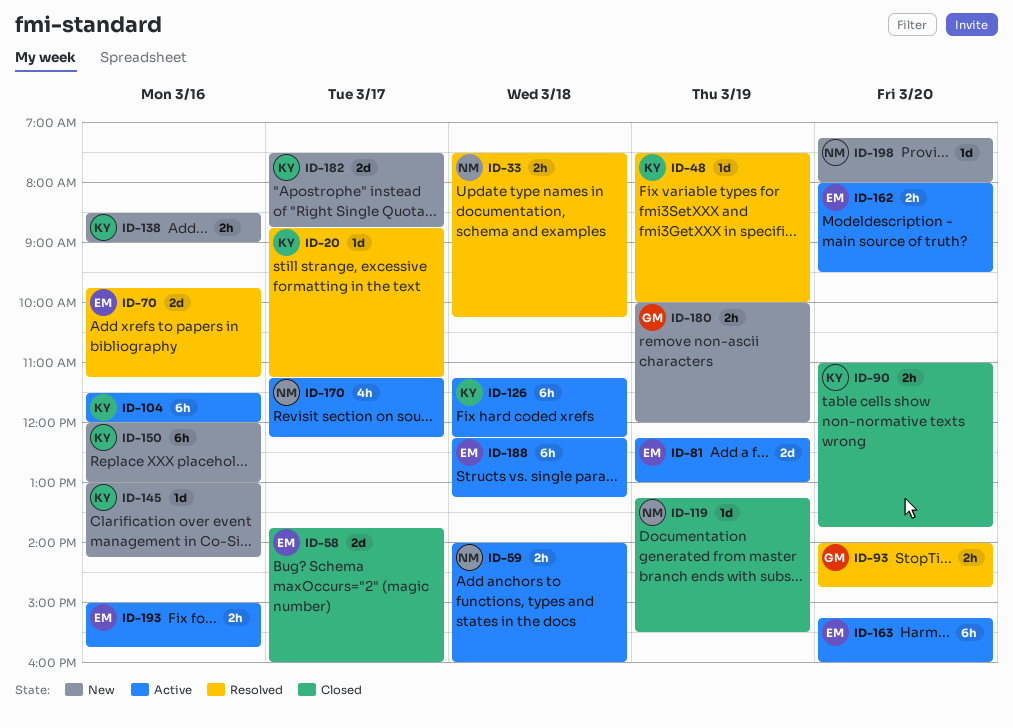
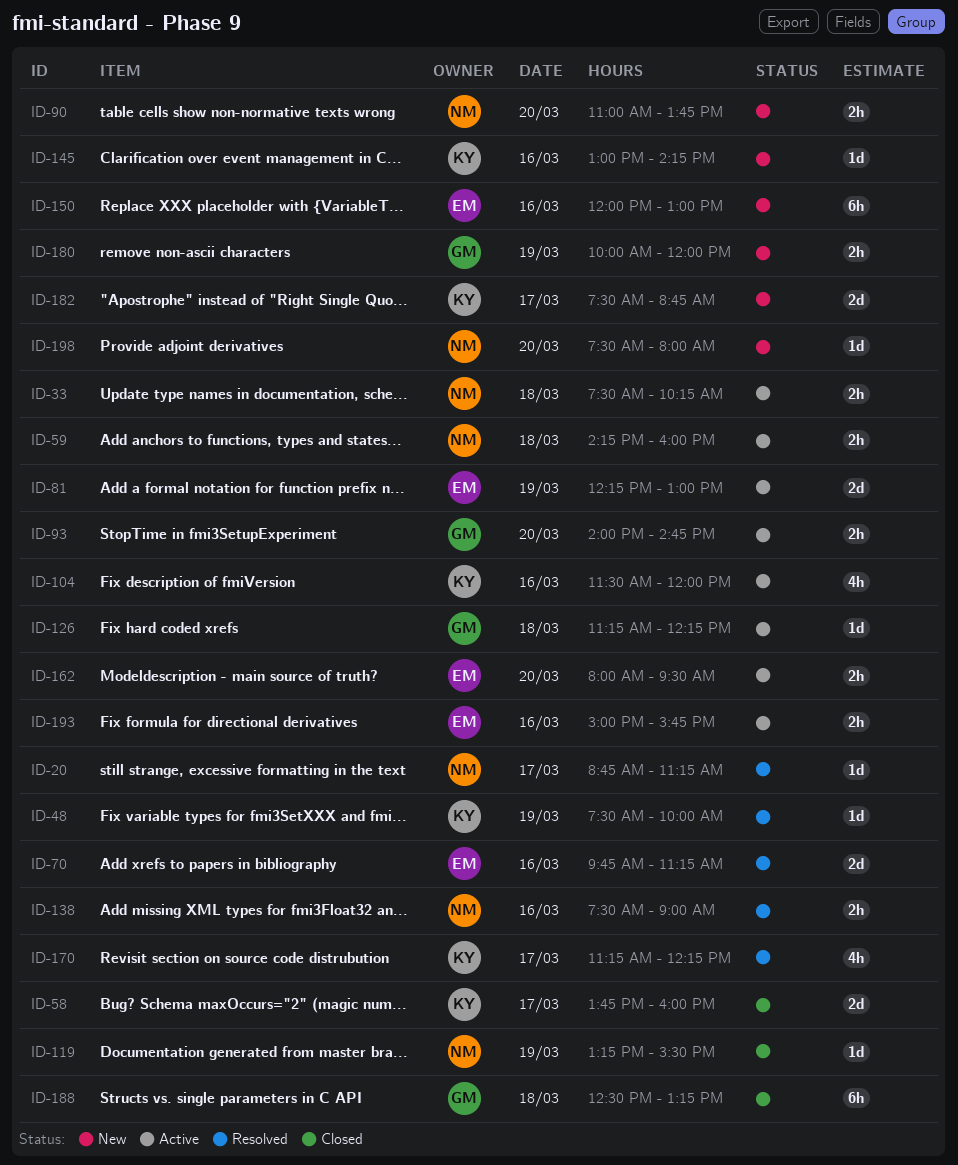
ID-20, owner: KY -> NM
ID-33, status: Resolved -> Active
ID-58, owner: EM -> KY
ID-59, begins: 14:00 -> 14:15
ID-90, status: Closed -> New
ID-90, owner: KY -> NM
ID-93, status: Resolved -> Active
ID-104, estimate: 6h -> 4h
ID-126, owner: KY -> GM
ID-126, estimate: 6h -> 1d
ID-138, status: New -> Resolved
ID-138, owner: KY -> NM
ID-138, begins: 08:30 -> 07:30
ID-150, owner: KY -> EM
ID-163: present -> none
ID-170, status: Active -> Resolved
ID-170, owner: NM -> KY
ID-188, status: Active -> Closed
ID-188, owner: EM -> GM
ID-188, begins: 12:15 -> 12:30
ID-198, begins: 07:15 -> 07:30

